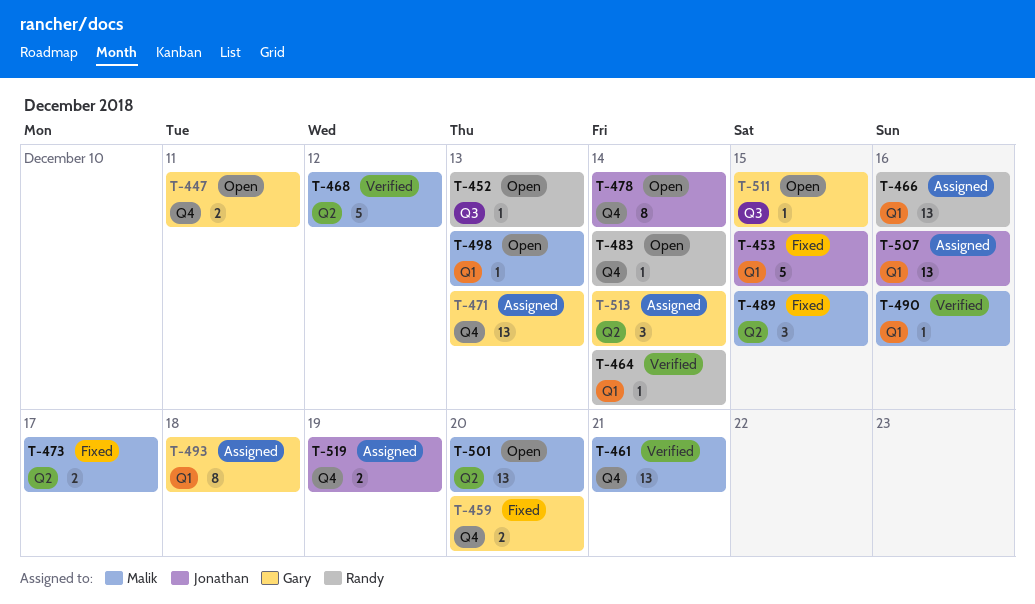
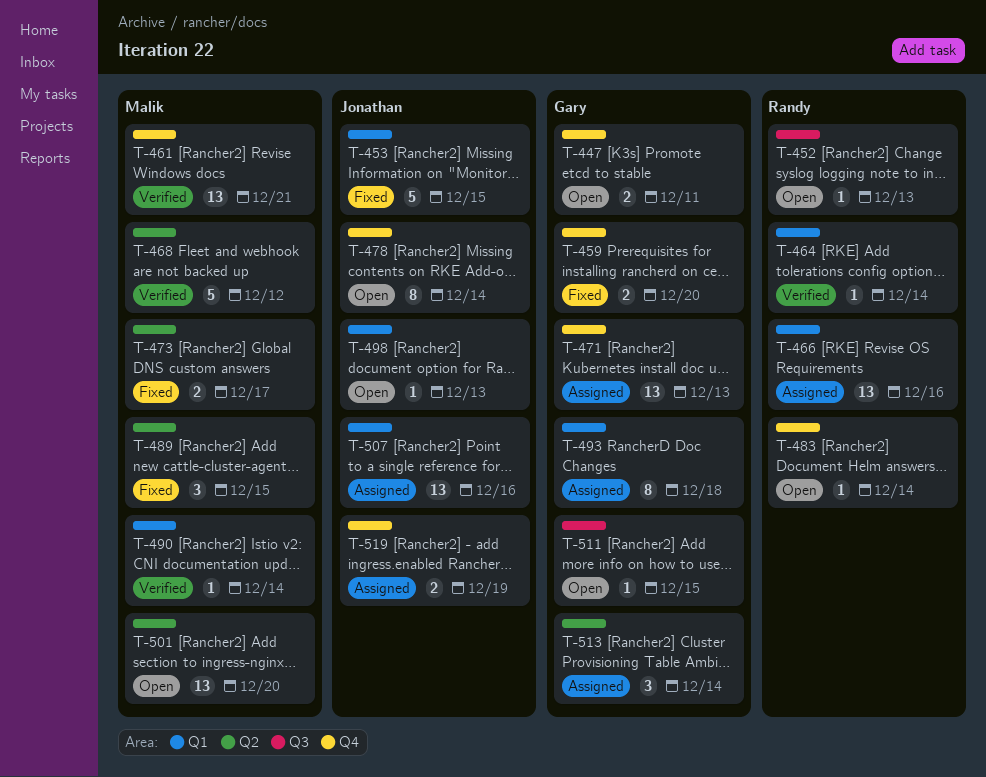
T-490, due: Dec 16 -> Dec 14
T-498, owner: Malik -> Jonathan

